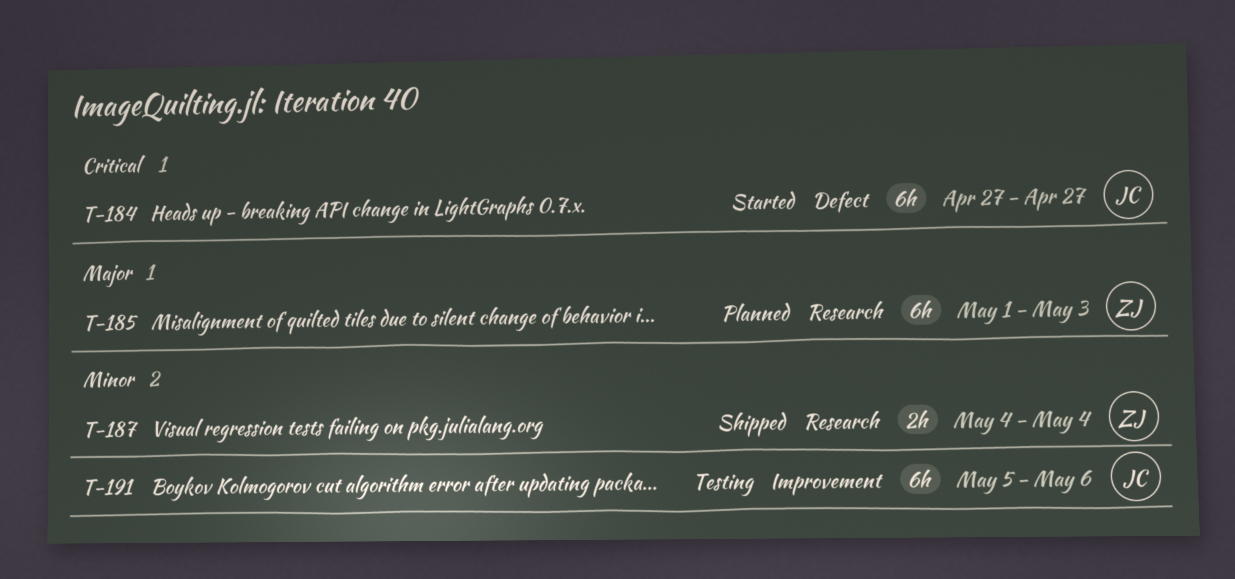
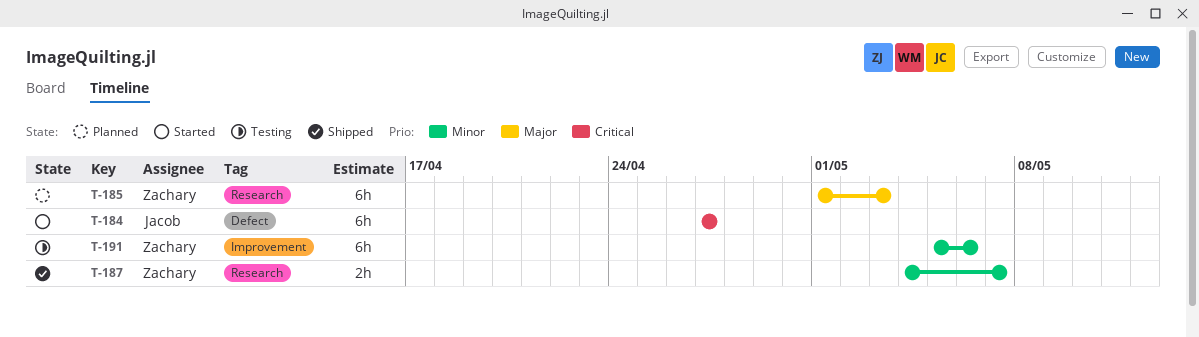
T-187, due: May 4 -> May 7
T-191, owner: Jacob -> Zachary

